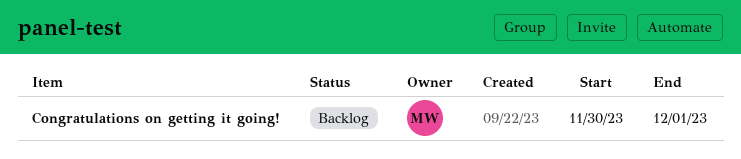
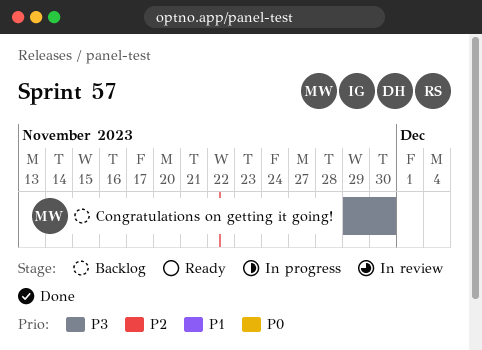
Congratulations on getting it going!, start: Nov 30 -> Nov 29
Congratulations on getting it going!, due: Dec 1 -> Nov 30

